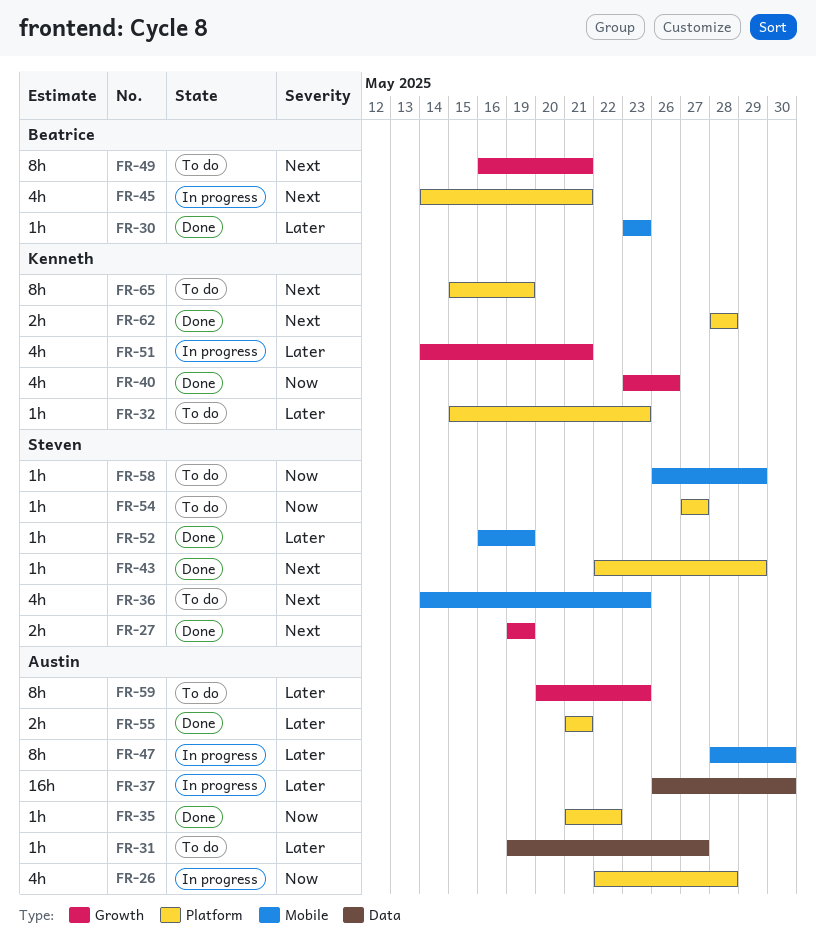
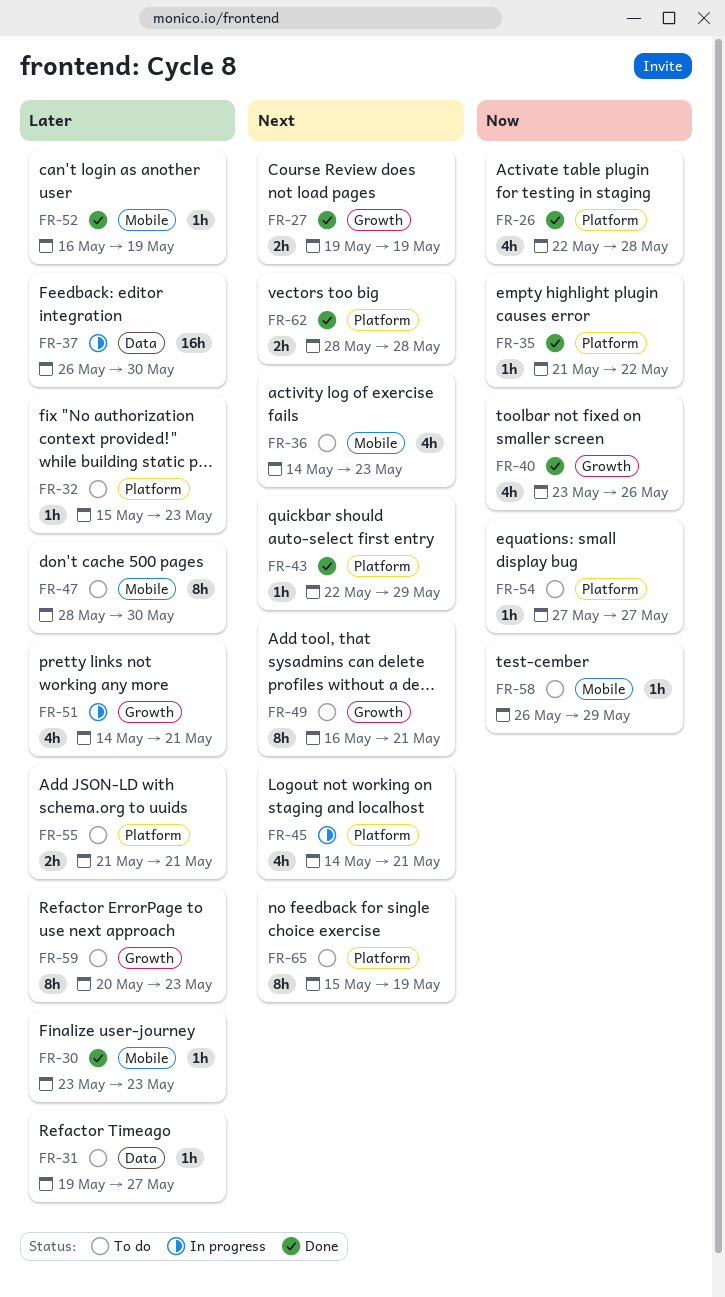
FR-26, status: In progress -> Done
FR-47, status: In progress -> To do
FR-55, status: Done -> To do

